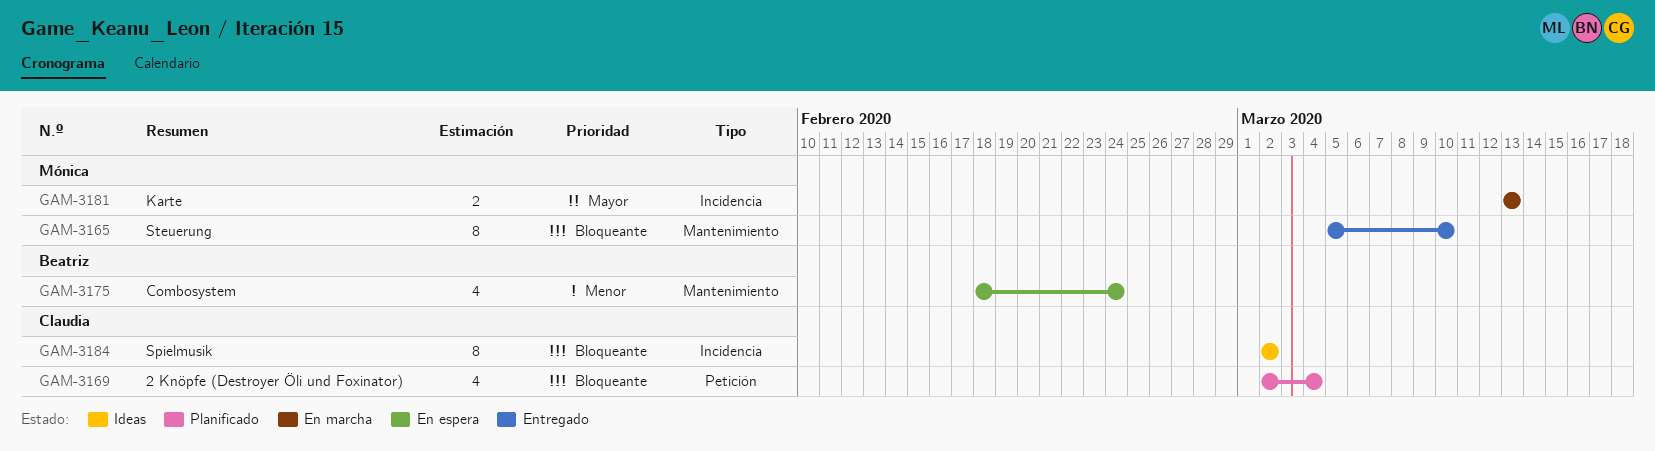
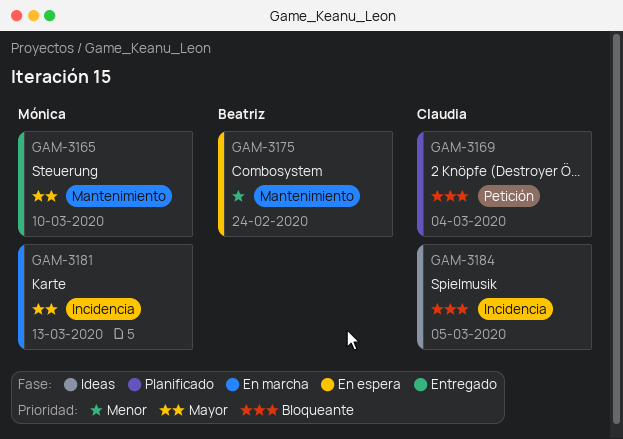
GAM-3165, priority: Bloqueante -> Mayor
GAM-3184, due: Mar 2 -> Mar 5

